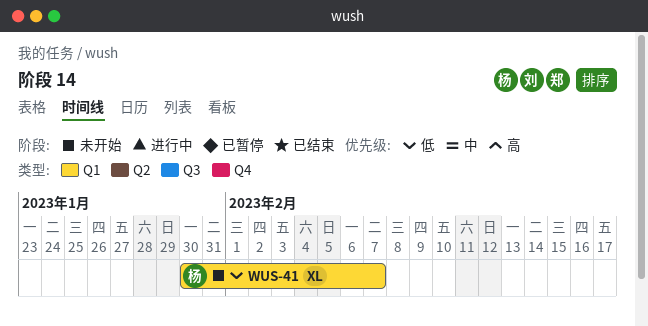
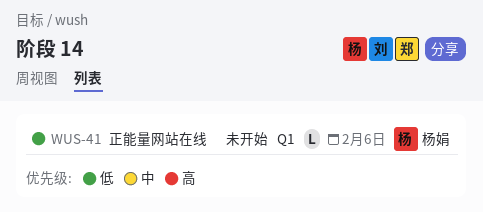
WUS-41, estimate: XL -> L
WUS-41, due: Feb 7 -> Feb 6

